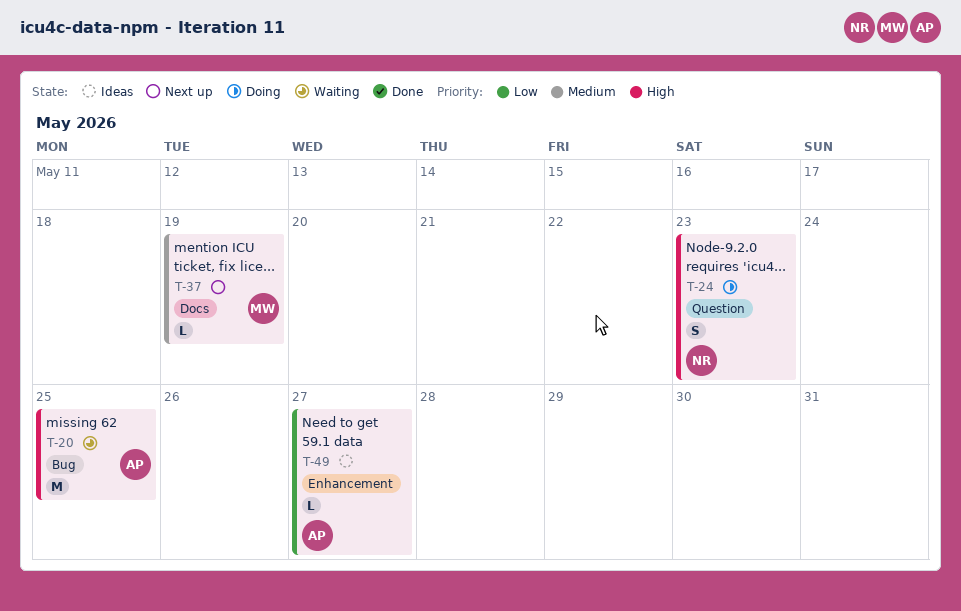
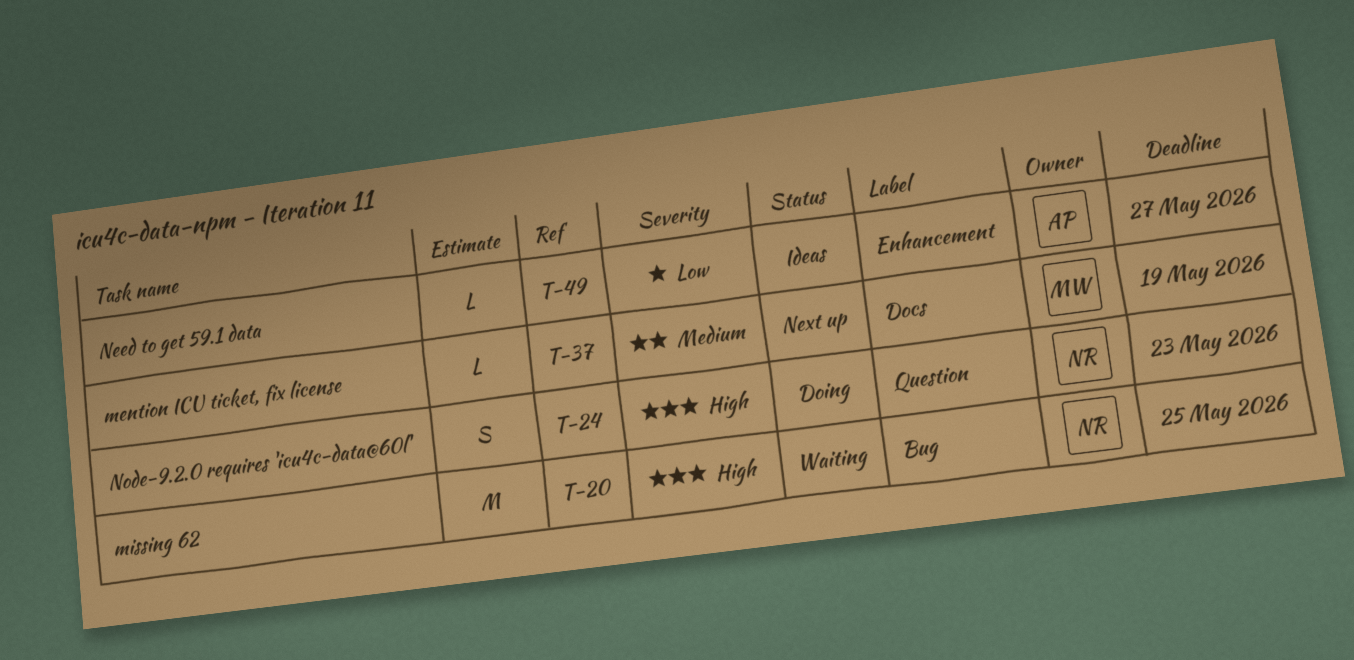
T-20, owner: AP -> NR

